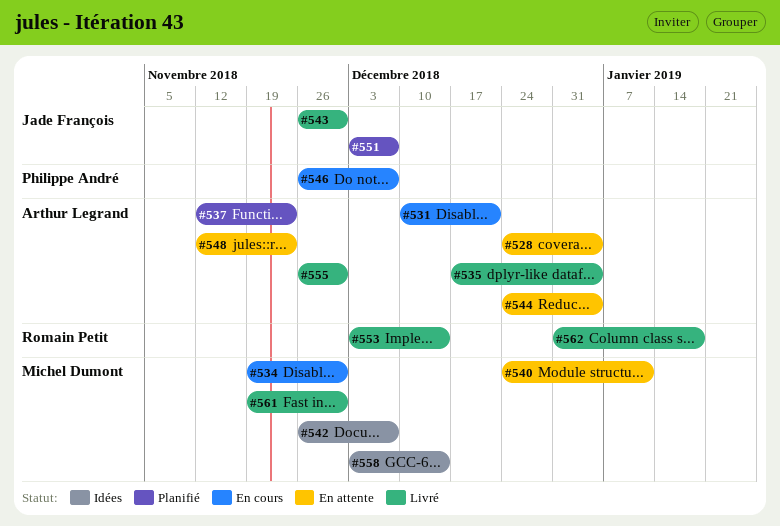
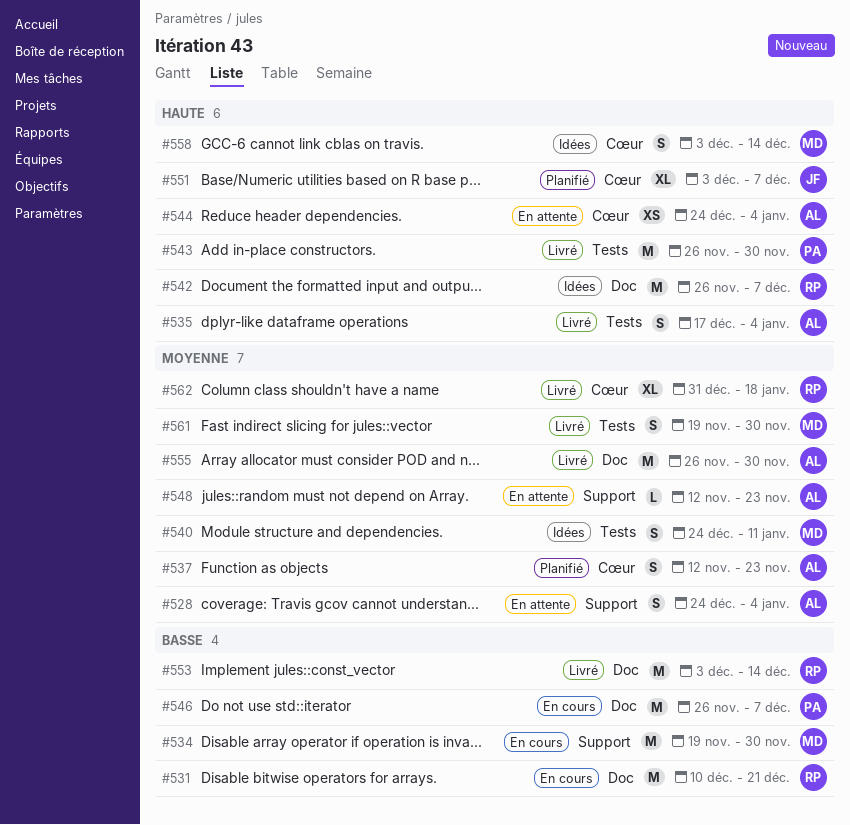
#531, owner: Arthur Legrand -> Romain Petit
#540, status: En attente -> Idées
#542, owner: Michel Dumont -> Romain Petit
#543, owner: Jade François -> Philippe André

